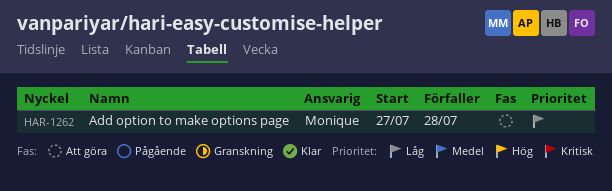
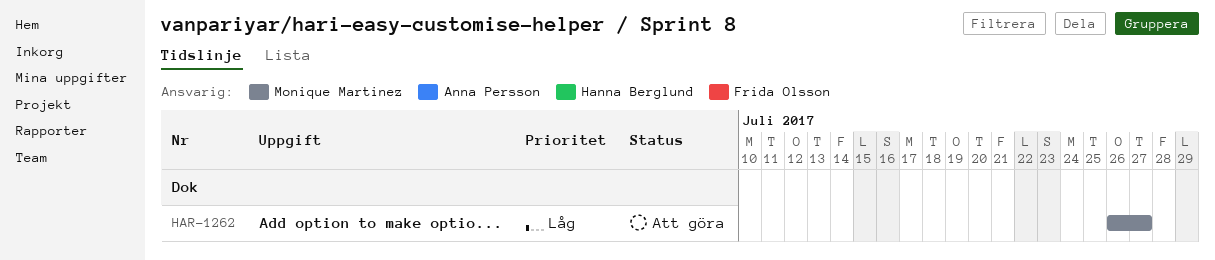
HAR-1262, start: Jul 27 -> Jul 26
HAR-1262, due: Jul 28 -> Jul 27

